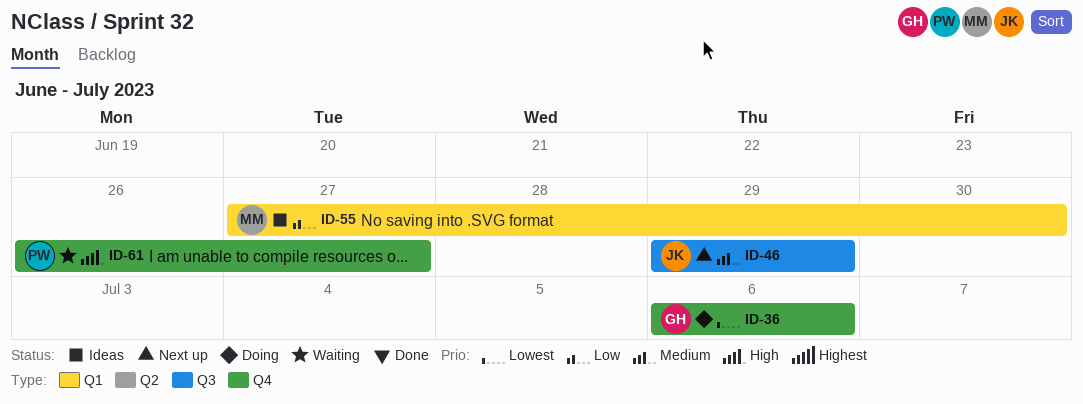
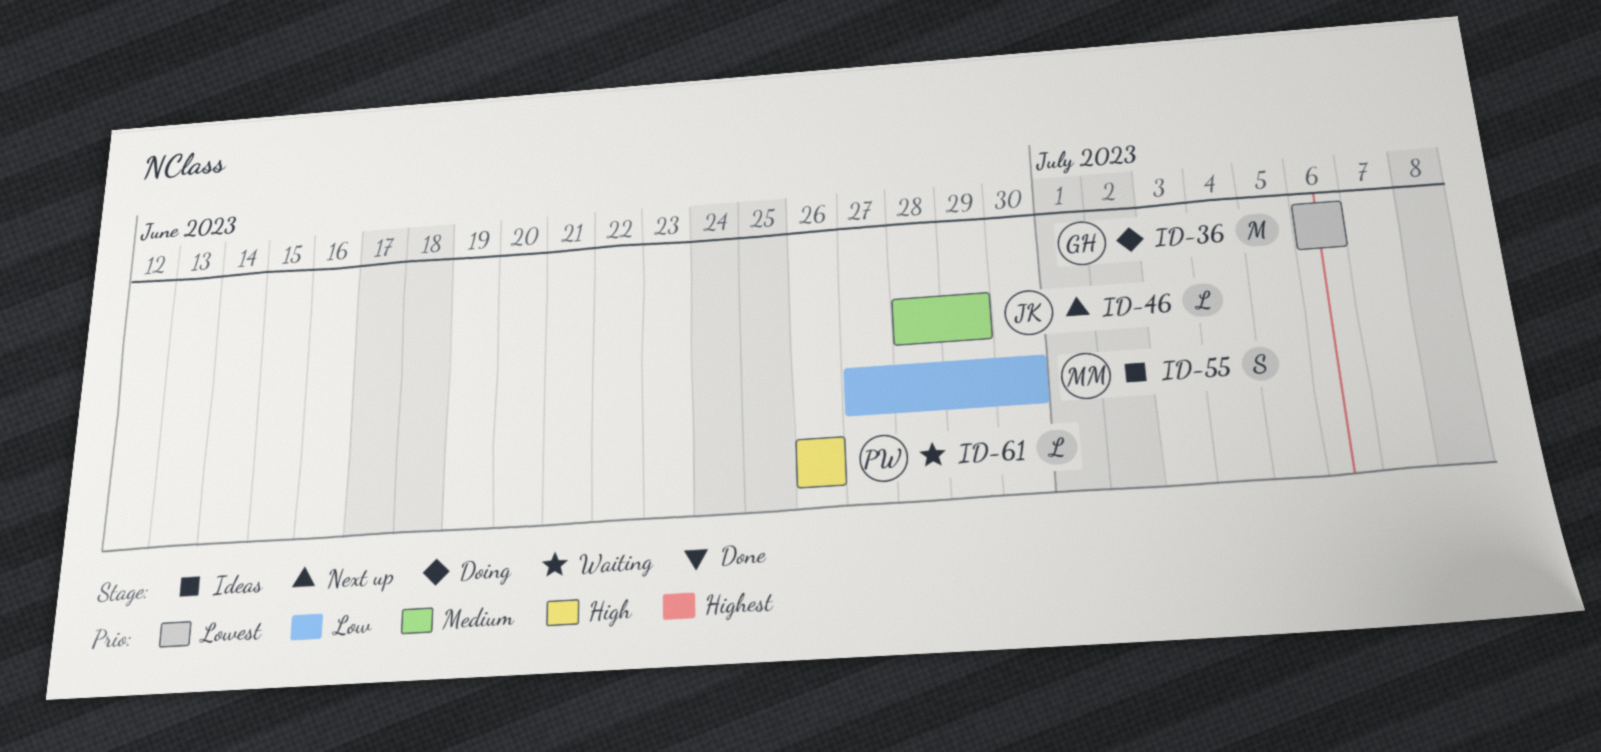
ID-46, start: Jun 29 -> Jun 28
ID-61, due: Jun 27 -> Jun 26

